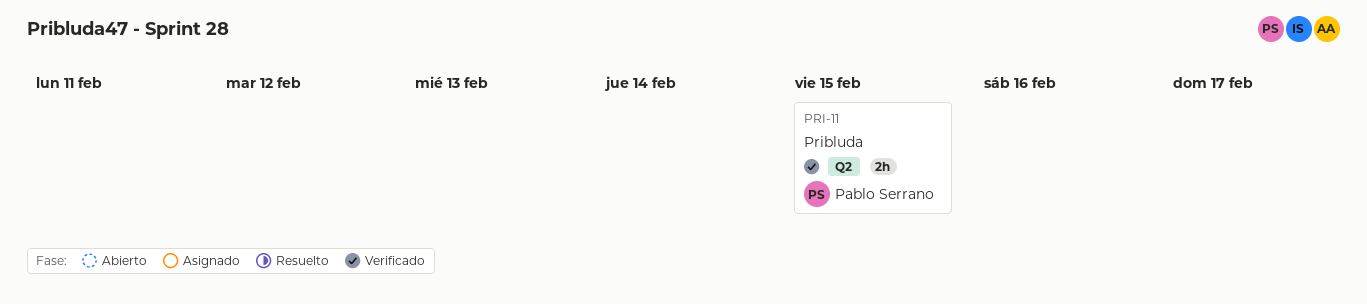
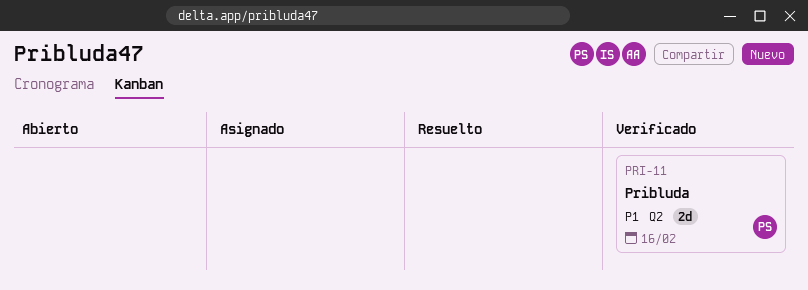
PRI-11, estimate: 2h -> 2d
PRI-11, due: Feb 15 -> Feb 16

